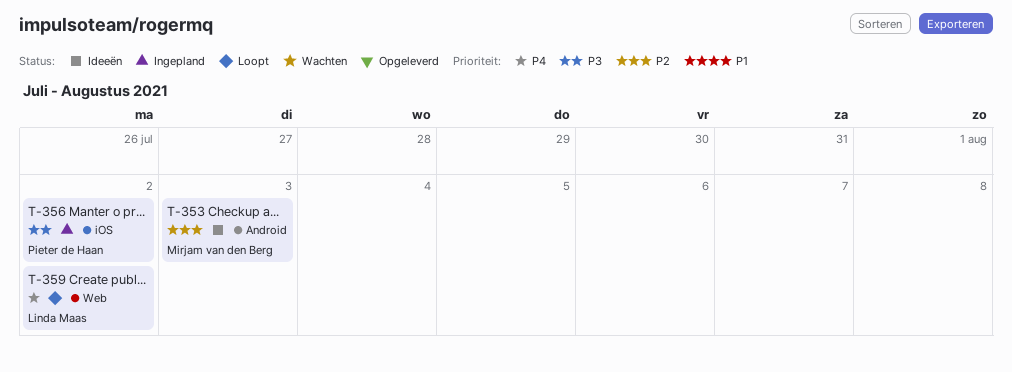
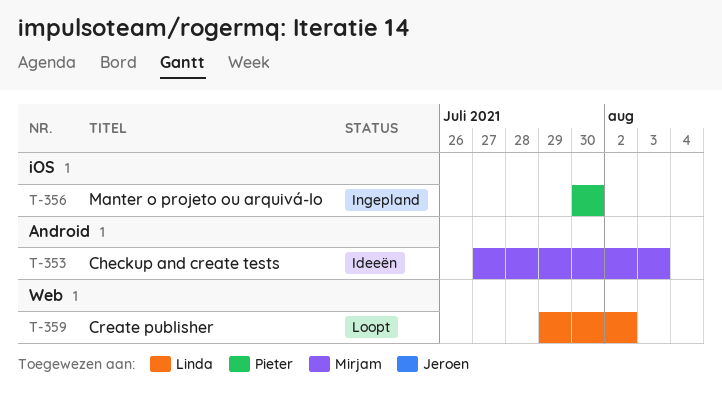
T-356, due: Aug 2 -> Jul 30

